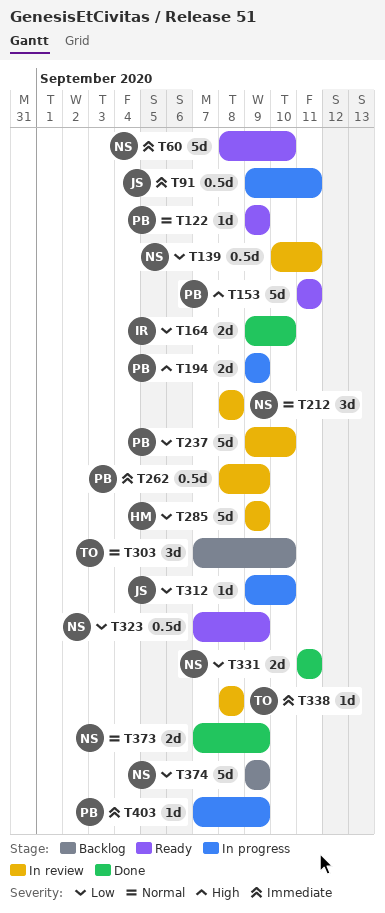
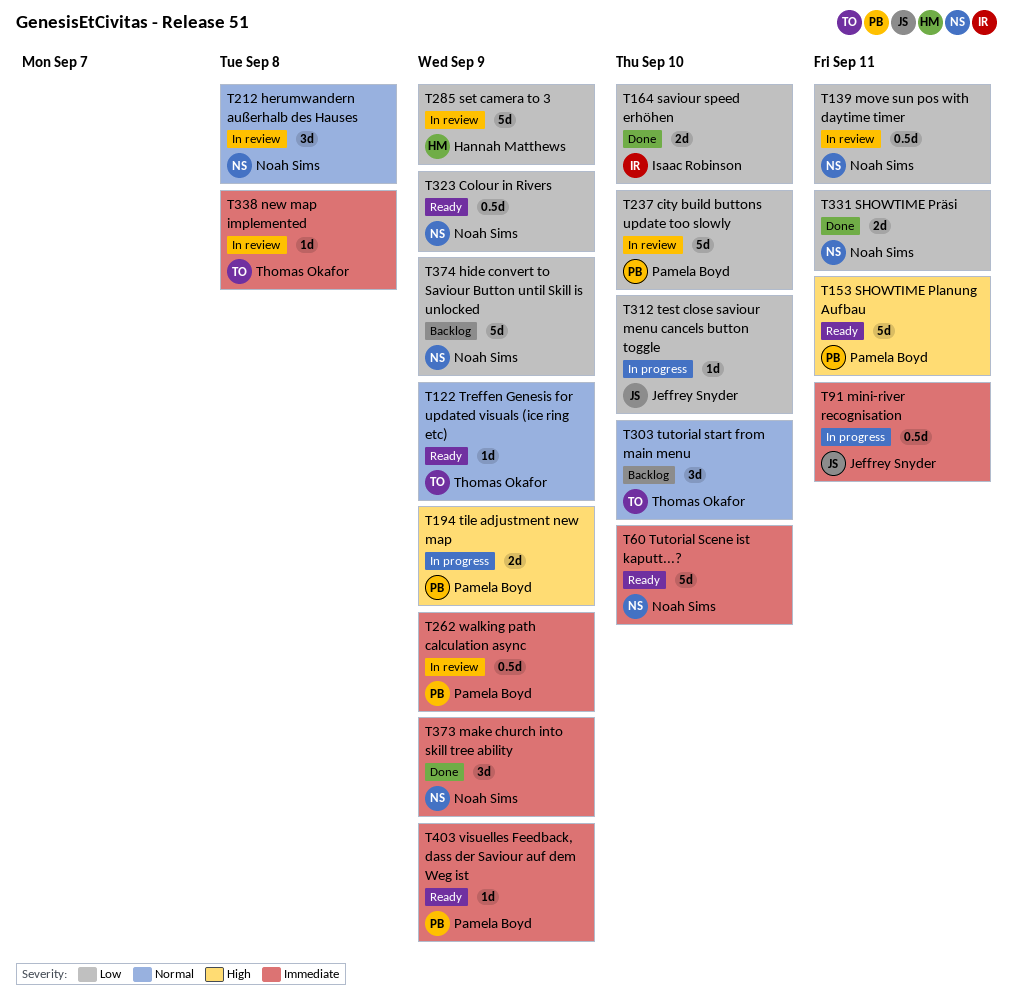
T122, owner: Pamela Boyd -> Thomas Okafor
T373, priority: Normal -> Immediate
T373, estimate: 2d -> 3d
T403, status: In progress -> Ready

